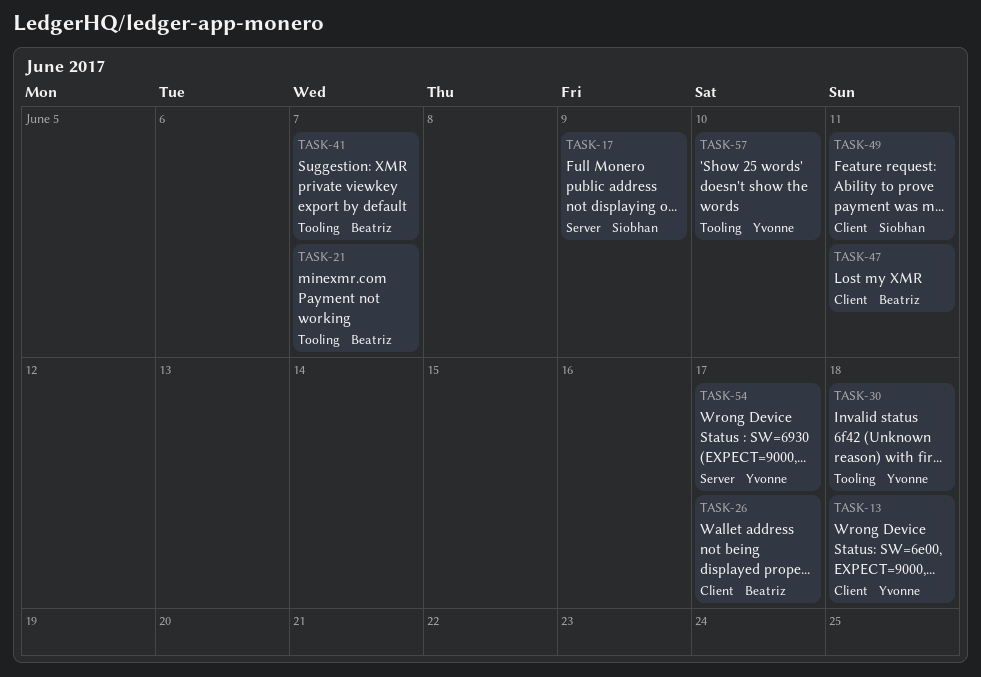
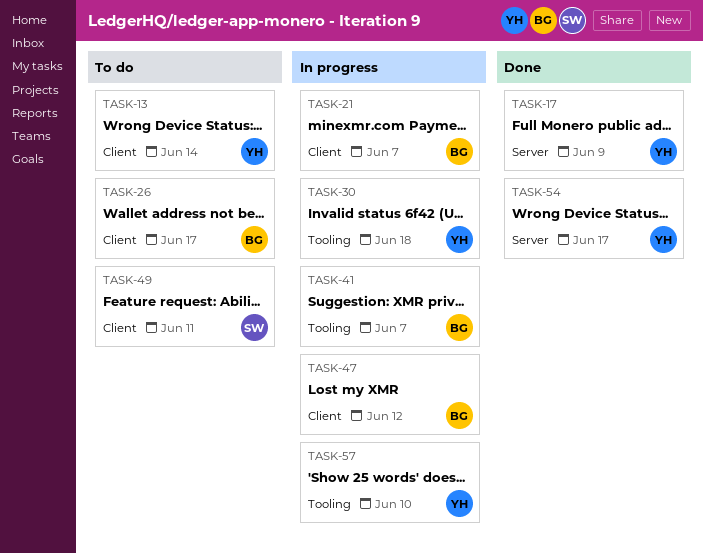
TASK-13, due: Jun 18 -> Jun 14
TASK-17, owner: Siobhan -> Yvonne
TASK-21, label: Tooling -> Client
TASK-47, due: Jun 11 -> Jun 12

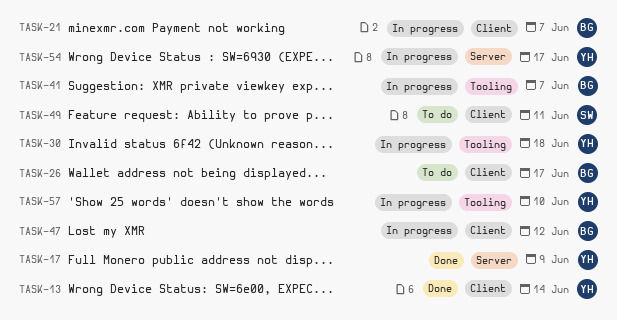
TASK-13, status: To do -> Done
TASK-54, status: Done -> In progress

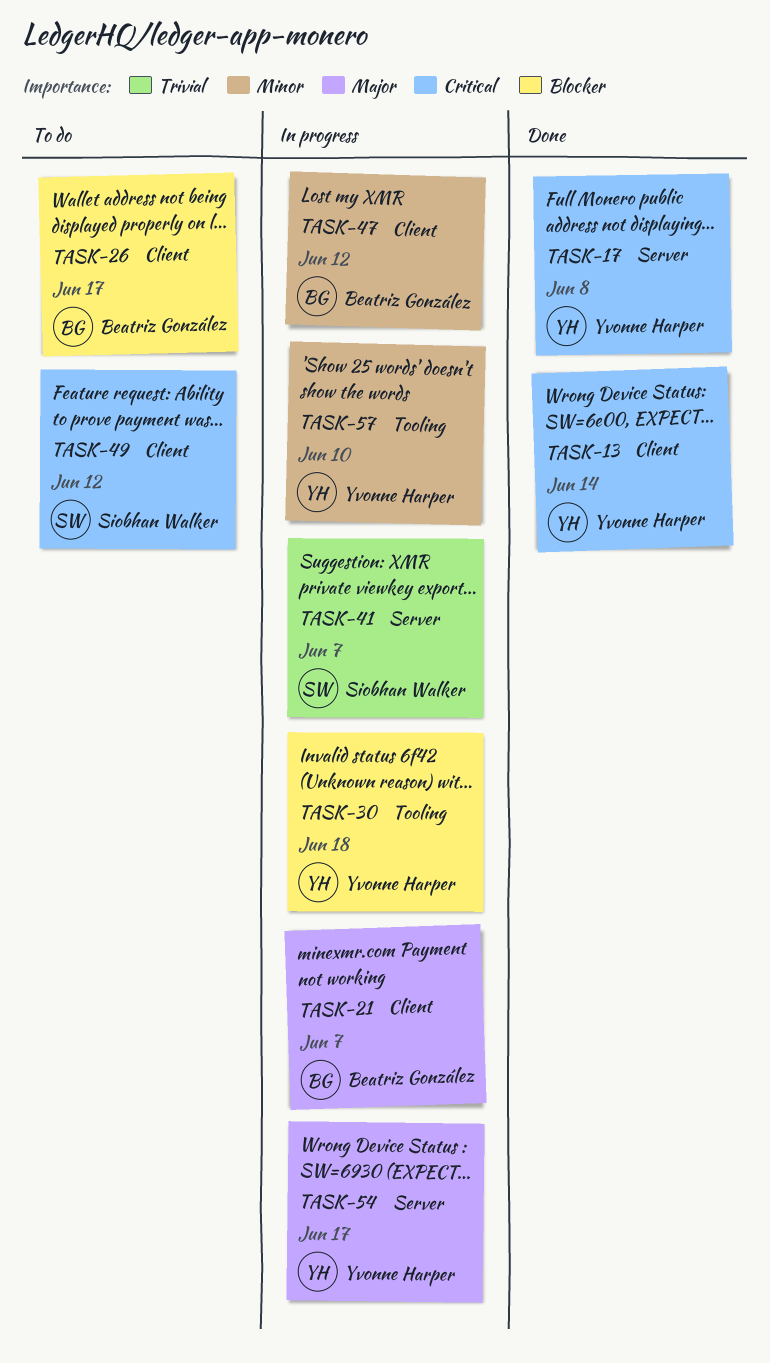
TASK-17, due: Jun 9 -> Jun 8
TASK-41, owner: Beatriz González -> Siobhan Walker
TASK-41, label: Tooling -> Server
TASK-49, due: Jun 11 -> Jun 12

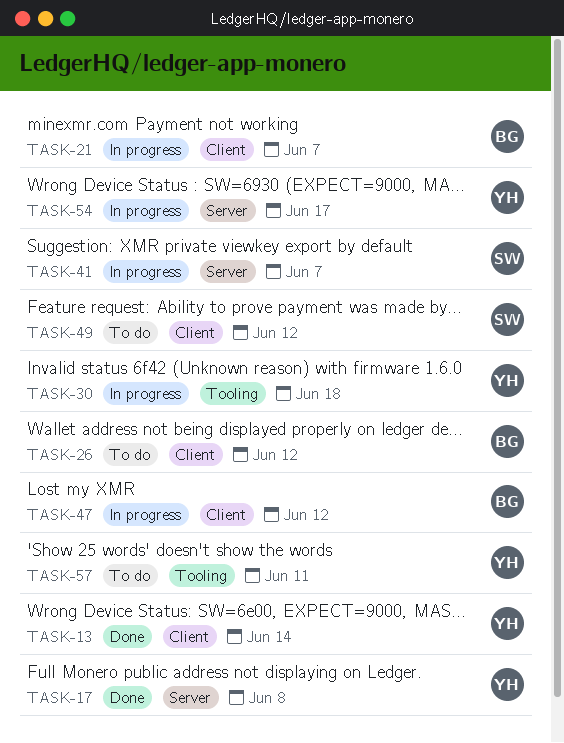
TASK-26, due: Jun 17 -> Jun 12
TASK-57, status: In progress -> To do
TASK-57, due: Jun 10 -> Jun 11

